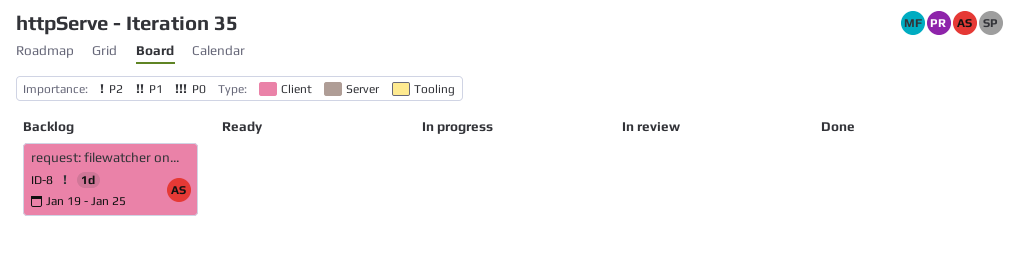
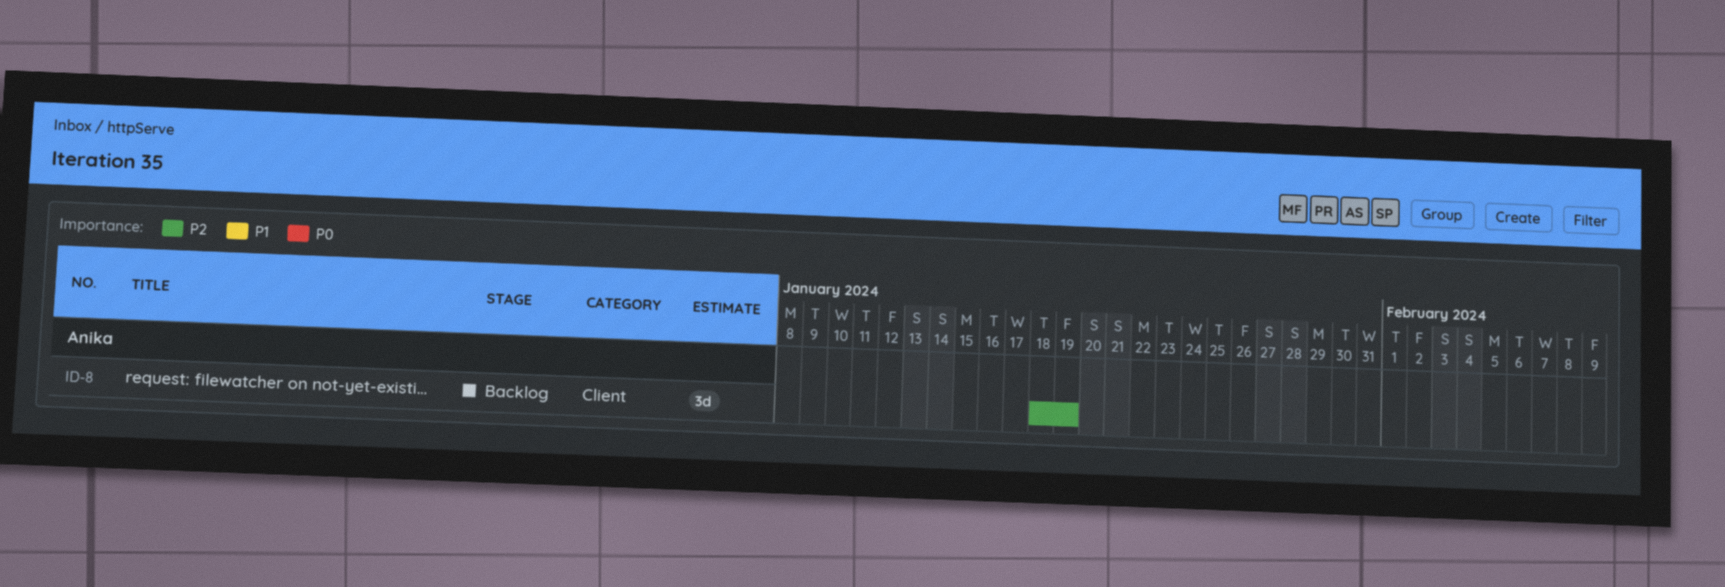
ID-8, estimate: 1d -> 3d
ID-8, start: Jan 19 -> Jan 18
ID-8, due: Jan 25 -> Jan 19

